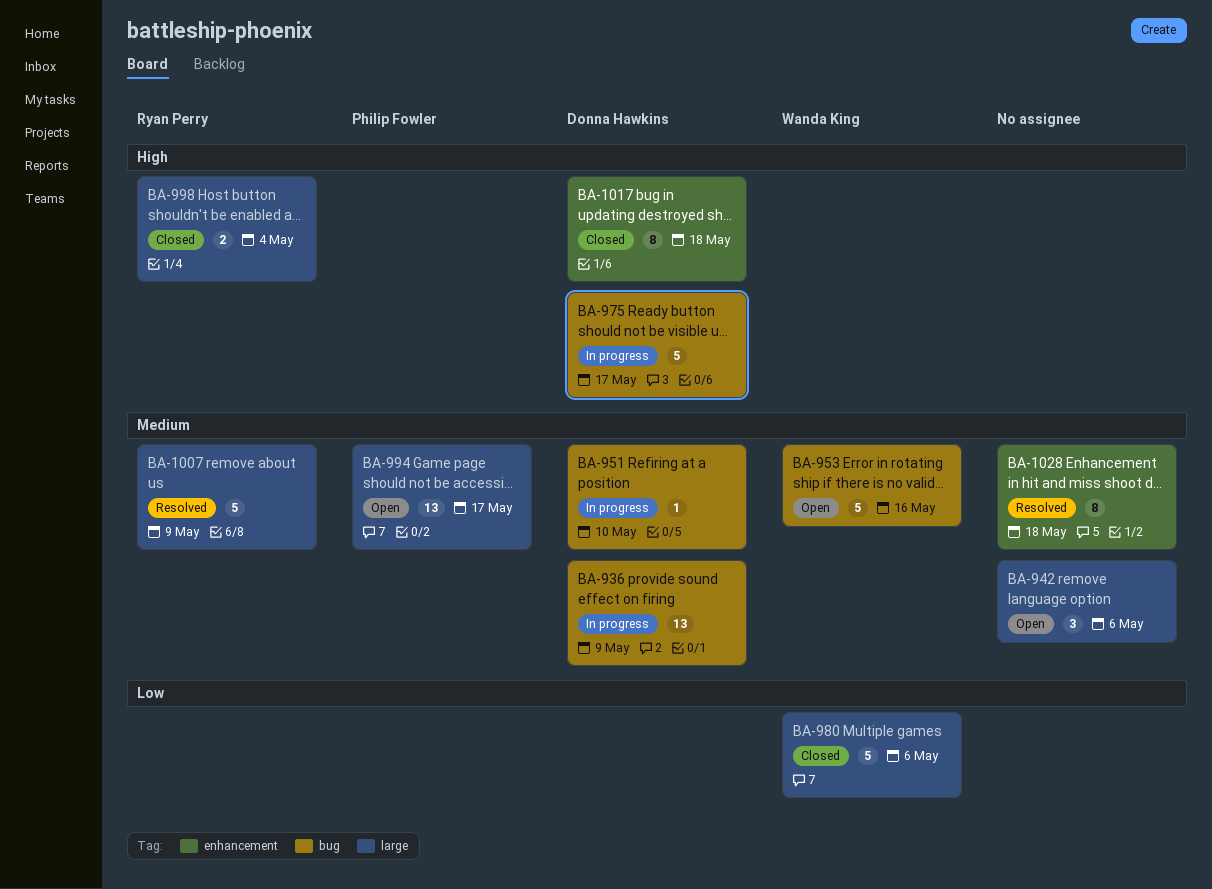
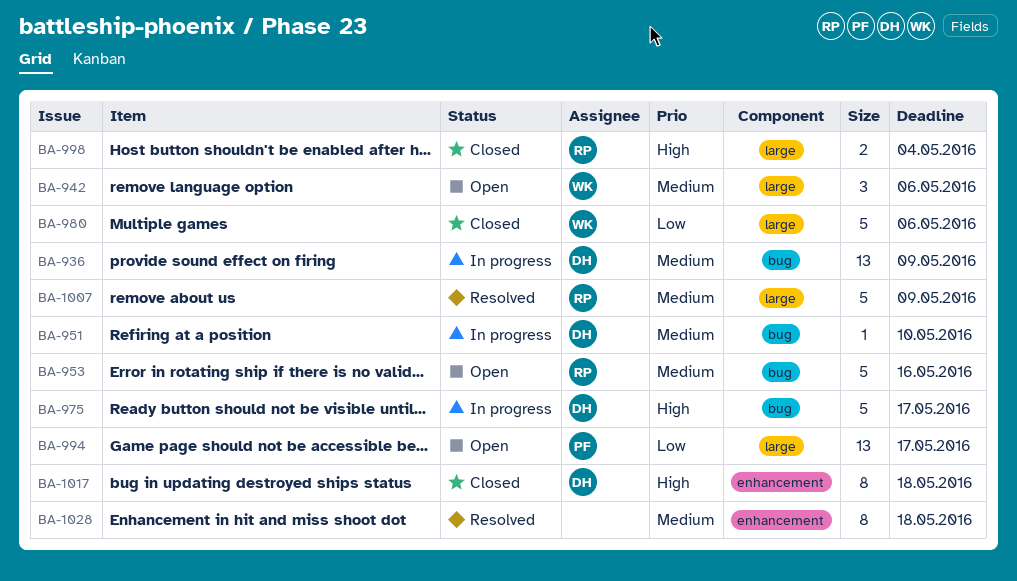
BA-942, owner: none -> Wanda King
BA-953, owner: Wanda King -> Ryan Perry
BA-994, priority: Medium -> Low

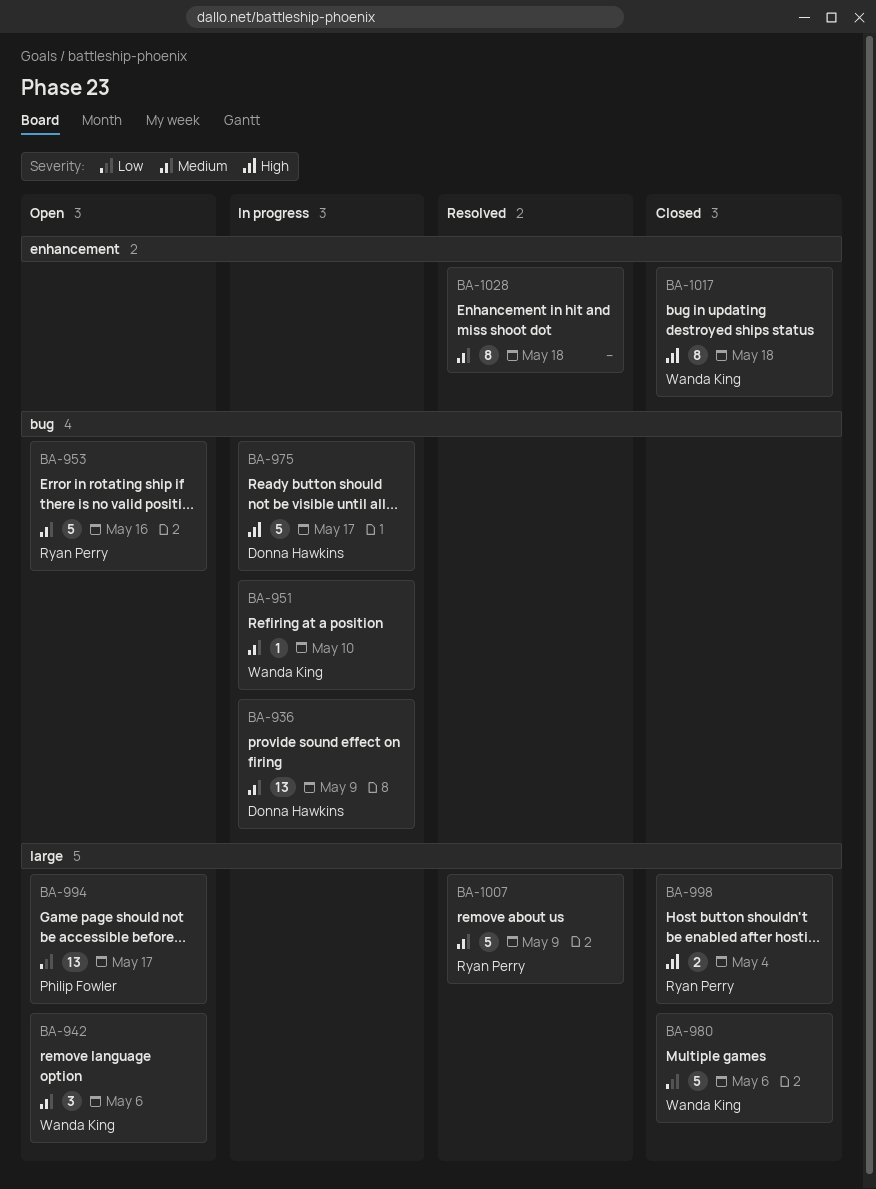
BA-951, owner: Donna Hawkins -> Wanda King
BA-1017, owner: Donna Hawkins -> Wanda King

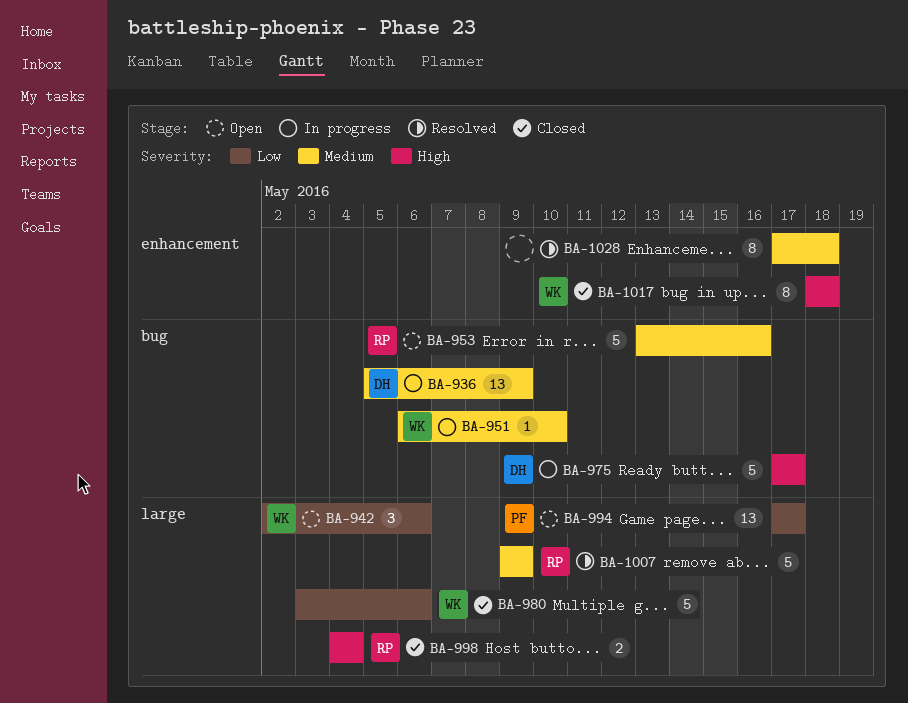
BA-942, priority: Medium -> Low

